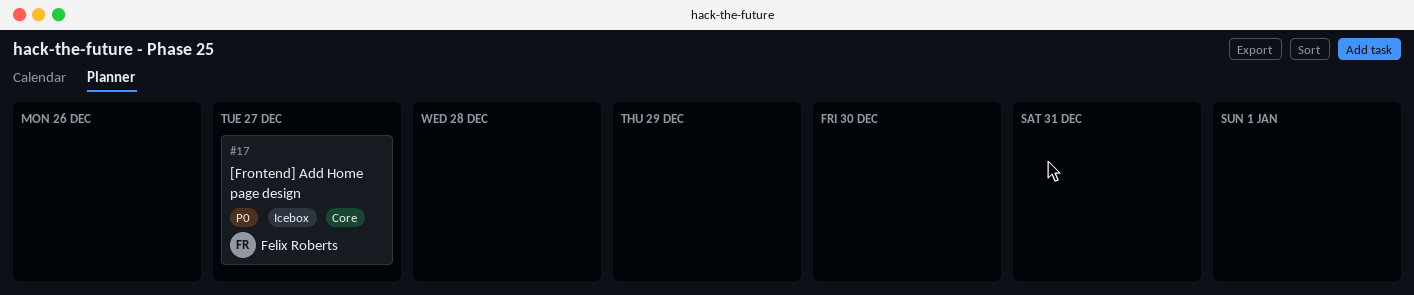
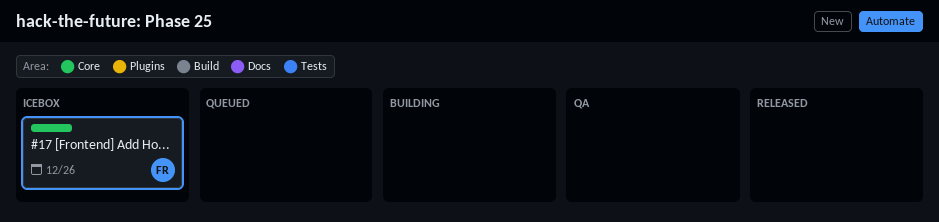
#17, due: Dec 27 -> Dec 26

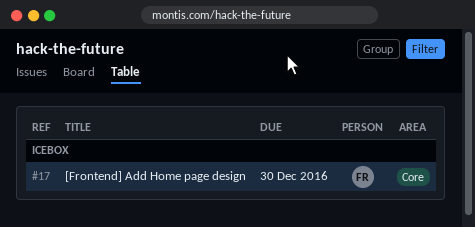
#17, due: Dec 26 -> Dec 30

